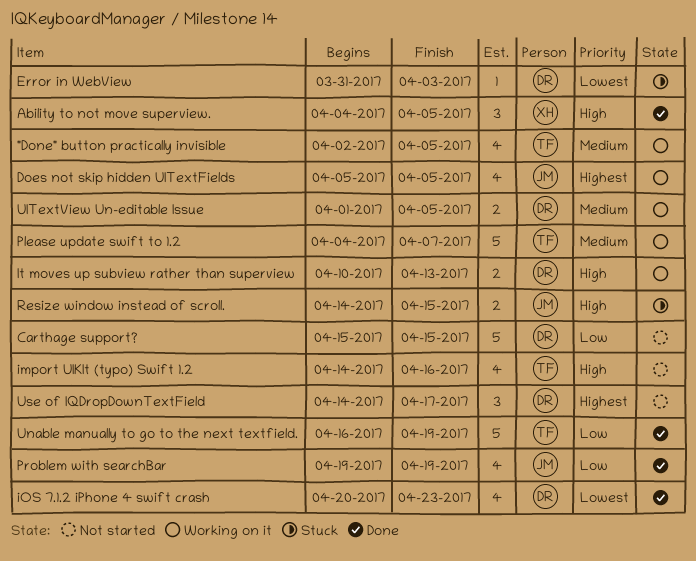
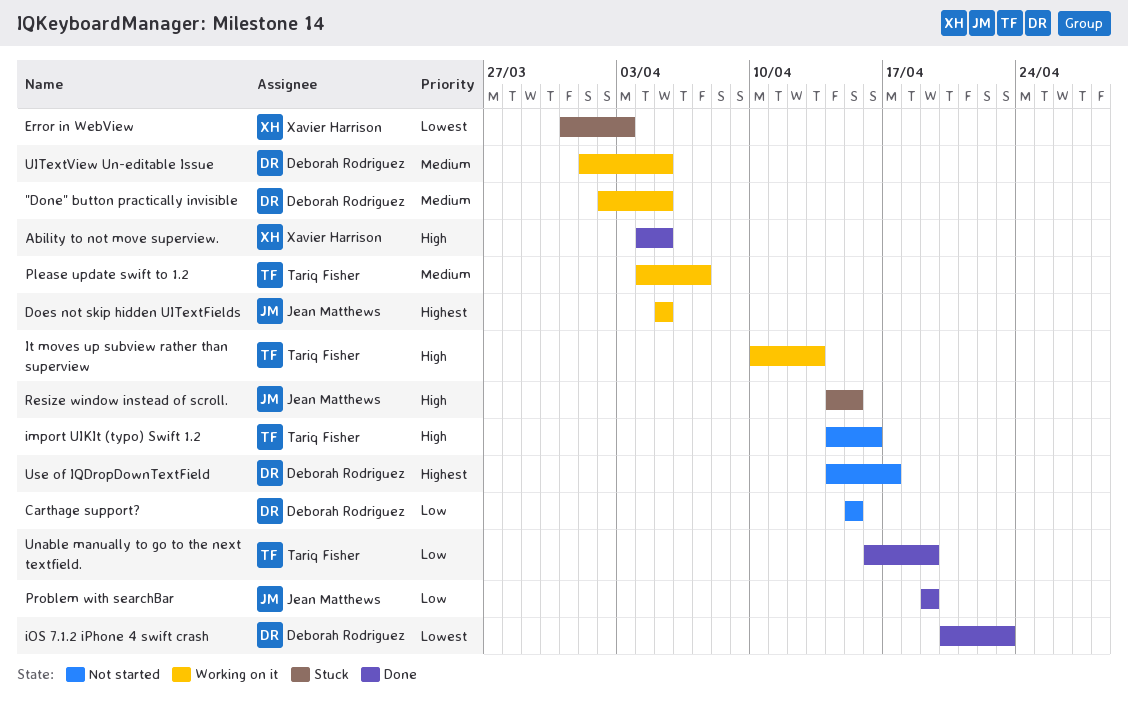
"Done" button practically invisible, owner: Tariq Fisher -> Deborah Rodriguez
Error in WebView, owner: Deborah Rodriguez -> Xavier Harrison
It moves up subview rather than superview, owner: Deborah Rodriguez -> Tariq Fisher

